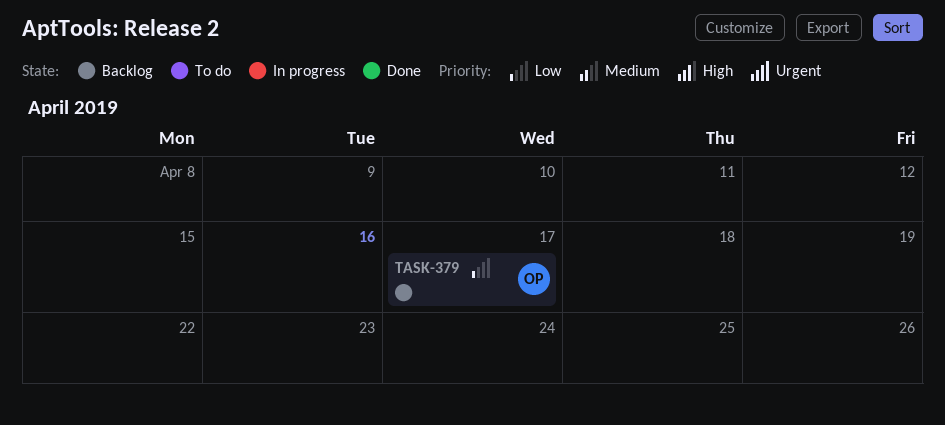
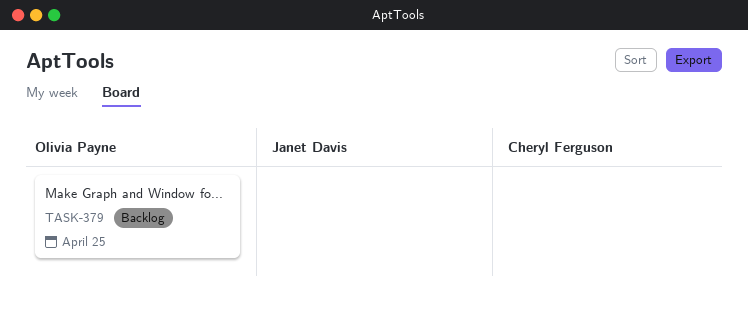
TASK-379, due: Apr 17 -> Apr 25

